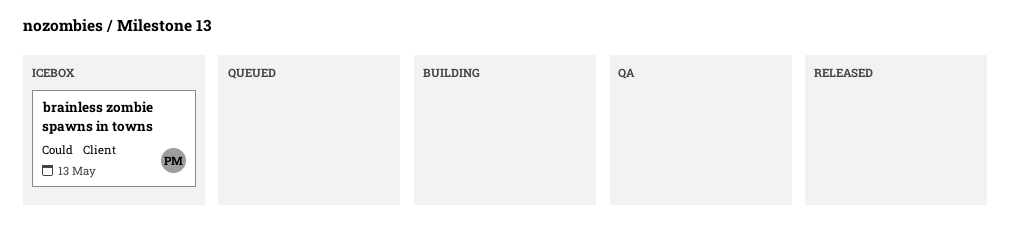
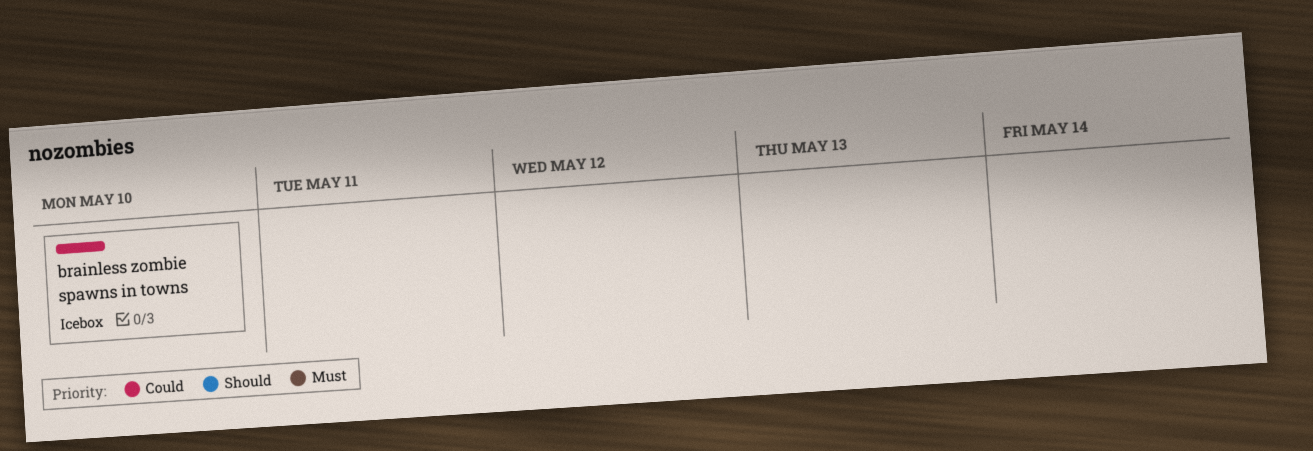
brainless zombie spawns in towns, due: May 13 -> May 10

